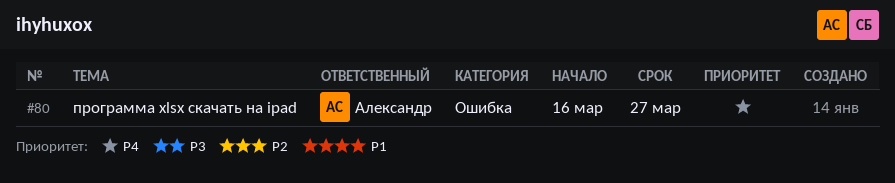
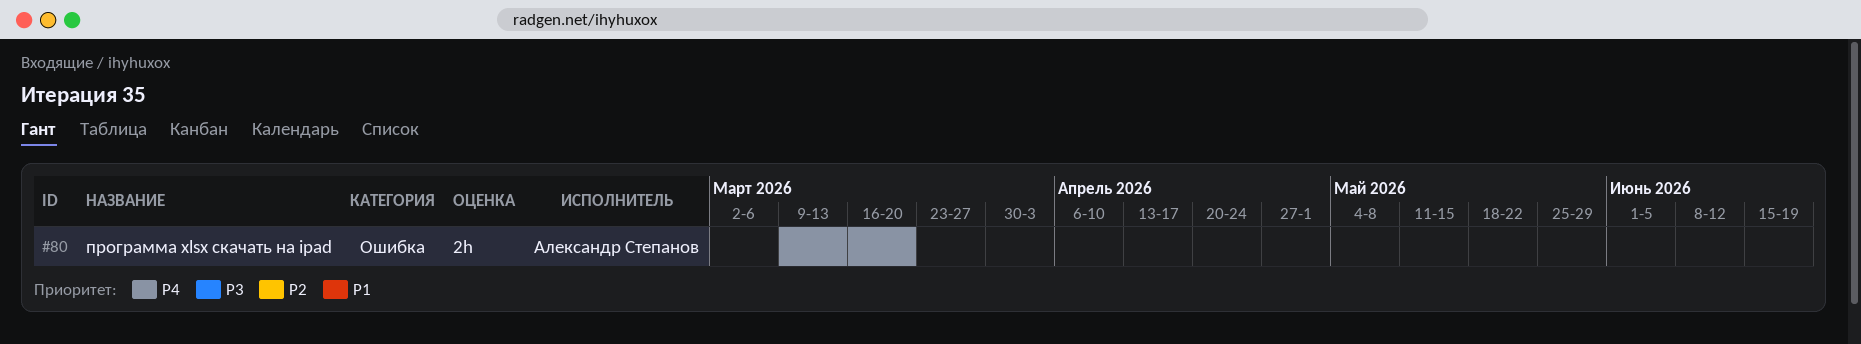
#80, start: Mar 16 -> Mar 9
#80, due: Mar 27 -> Mar 20

